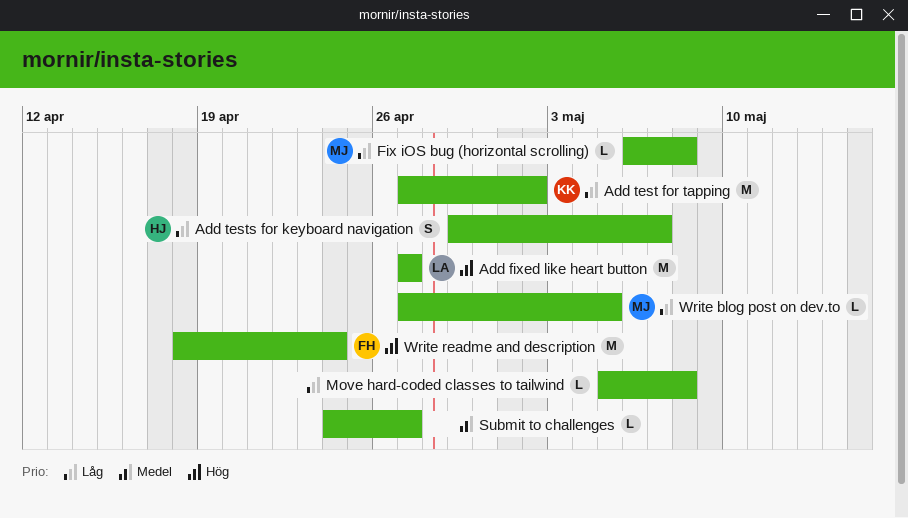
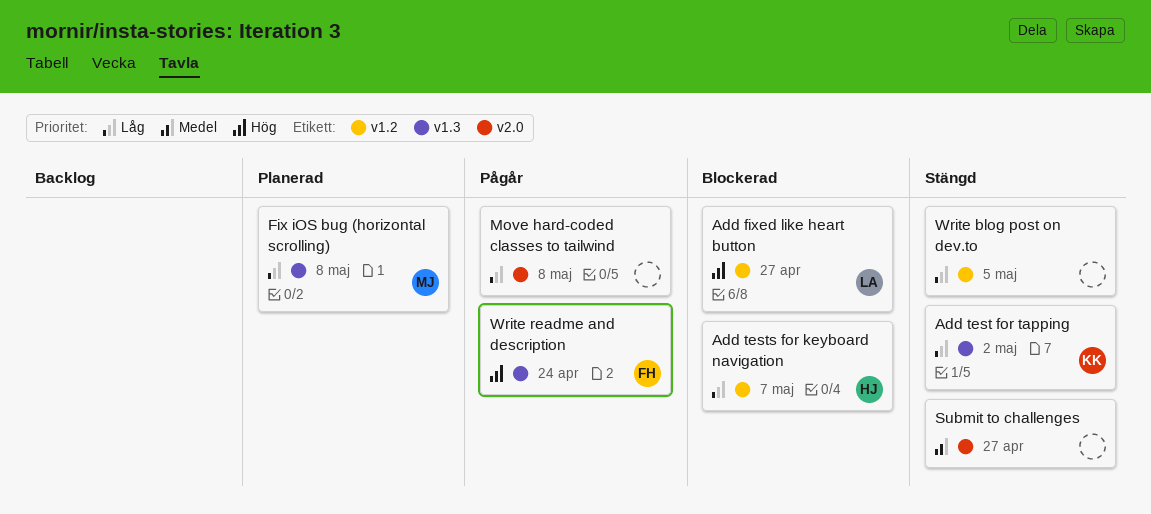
Write blog post on dev.to, owner: MJ -> none

